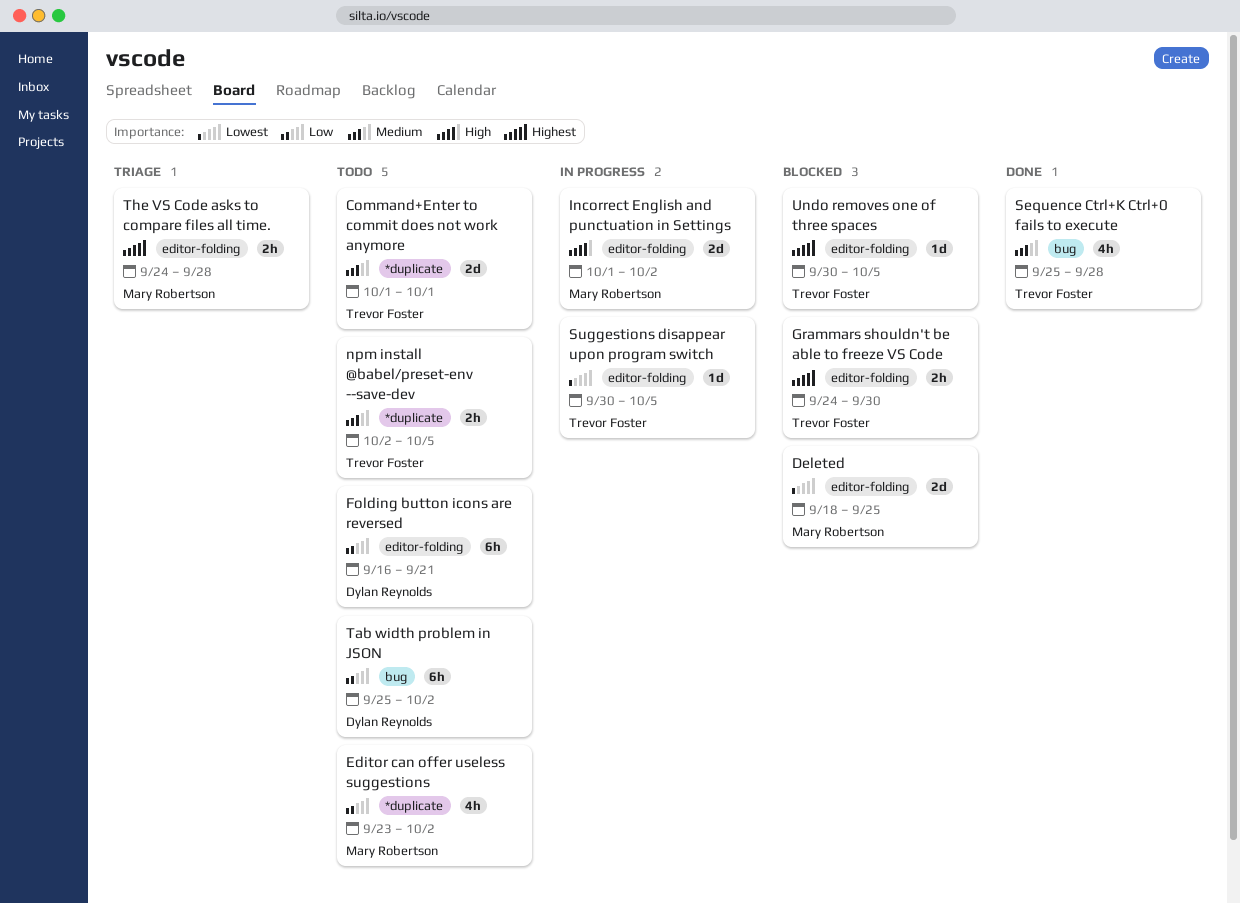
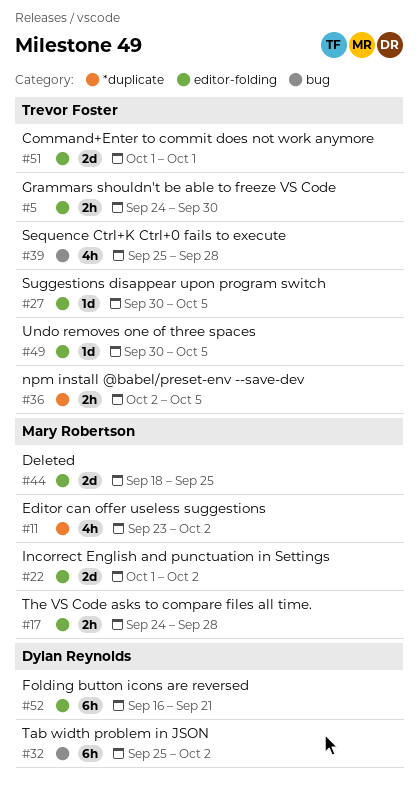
Command+Enter to commit does not work anymore, label: *duplicate -> editor-folding

